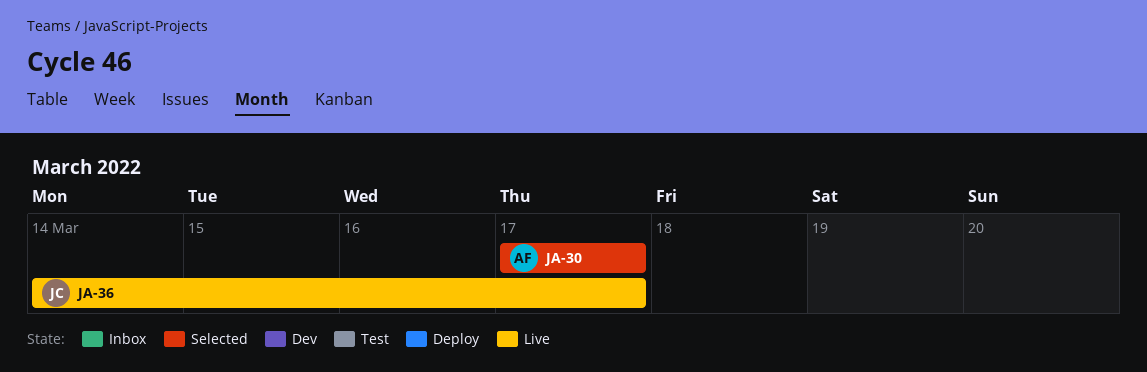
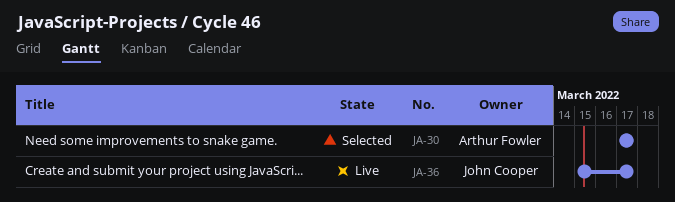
JA-36, start: Mar 14 -> Mar 15

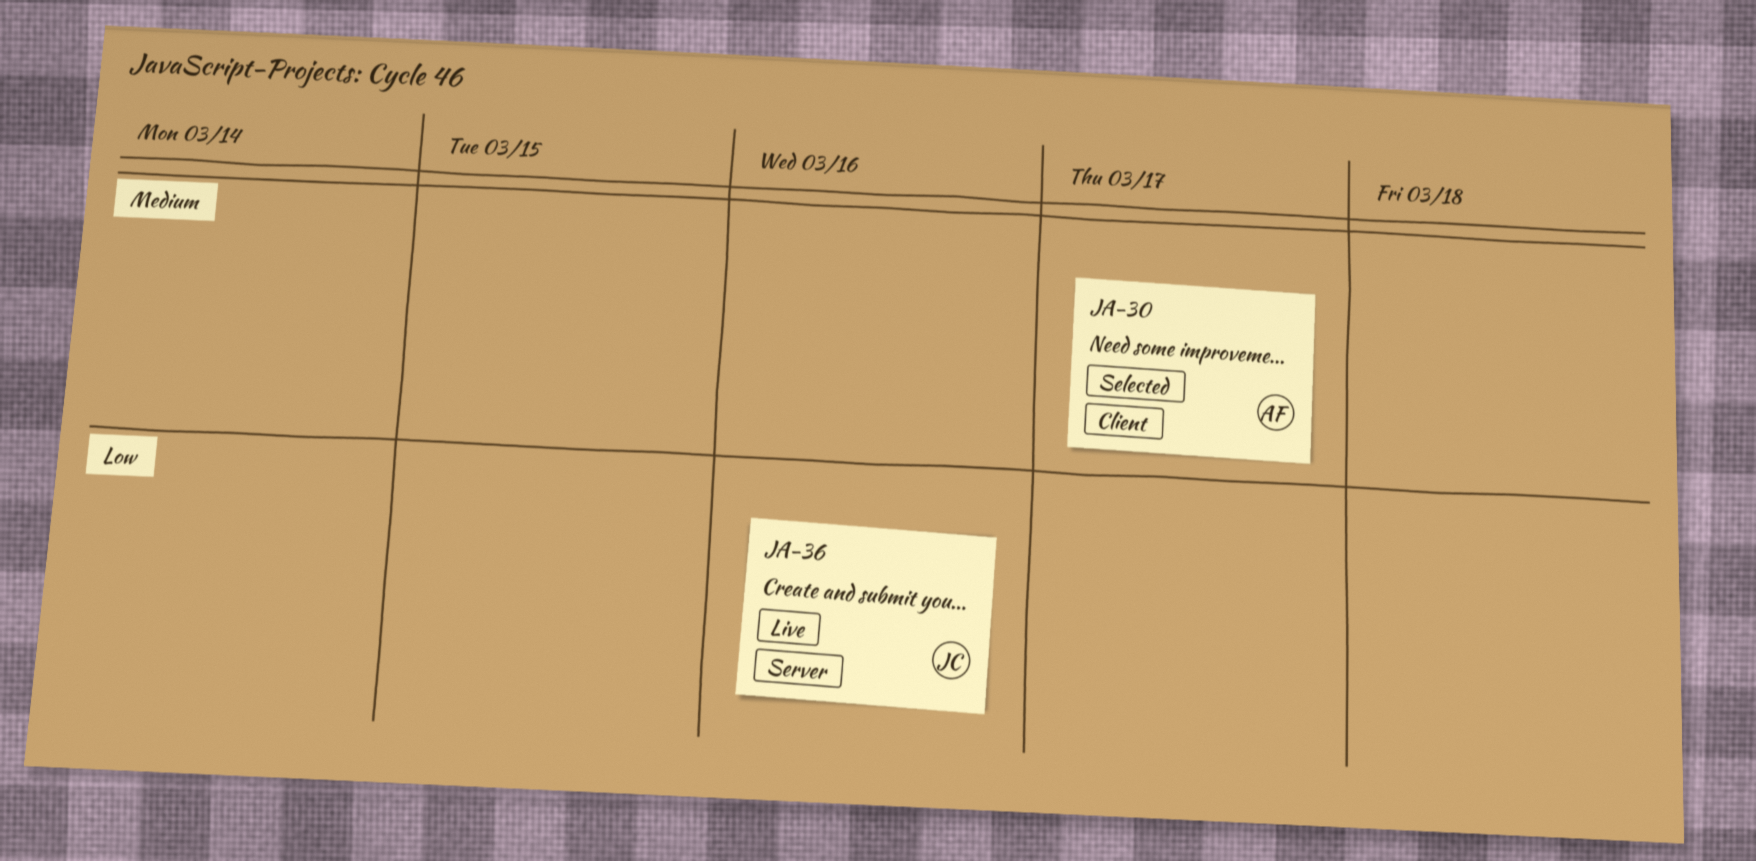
JA-36, due: Mar 17 -> Mar 16

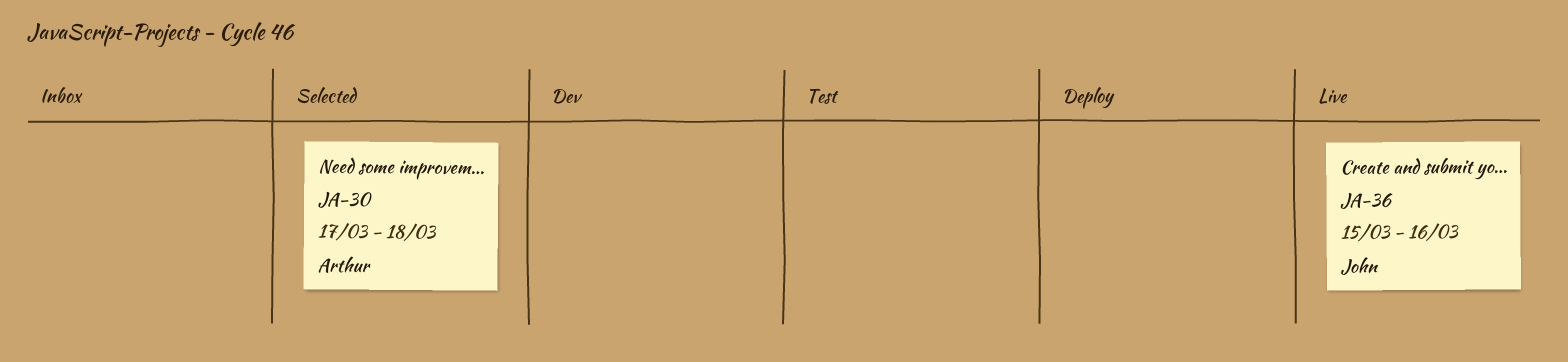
JA-30, due: Mar 17 -> Mar 18

